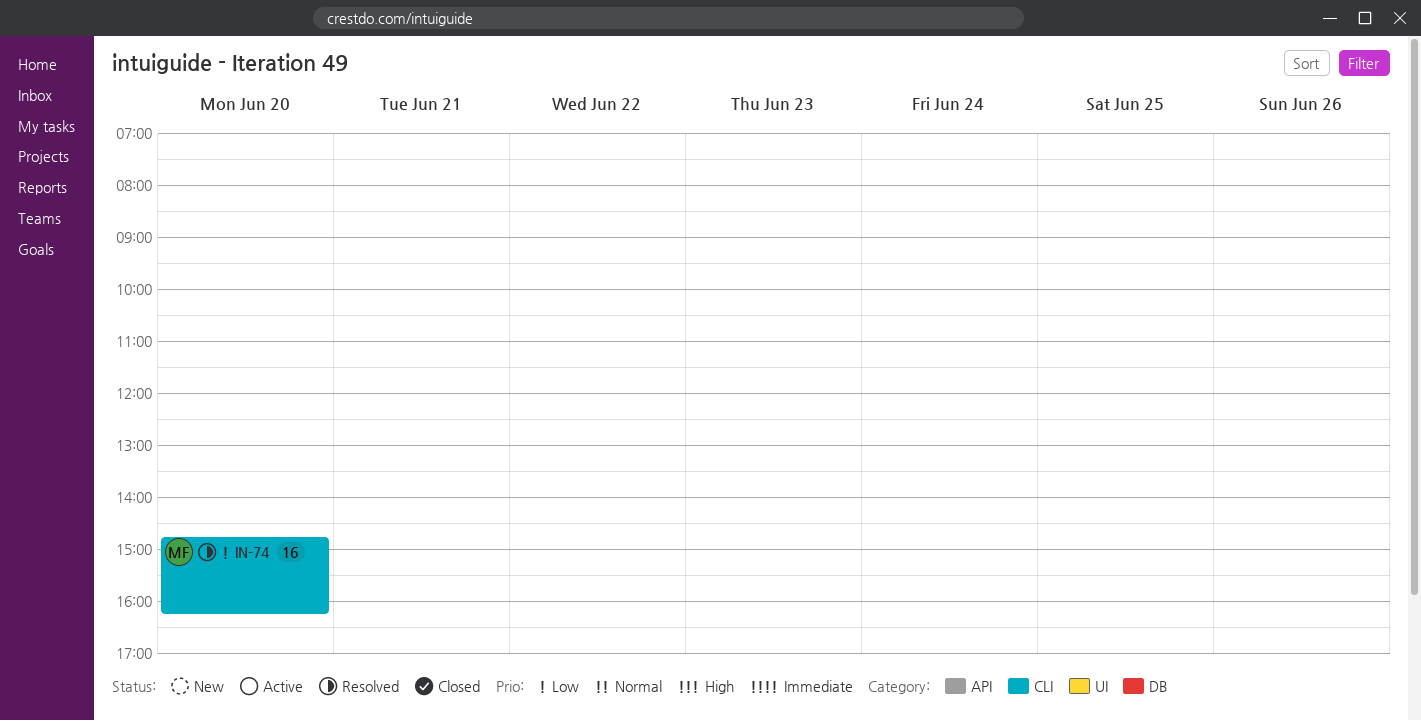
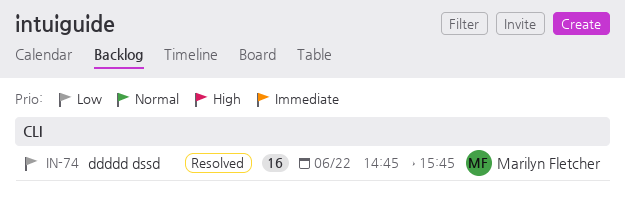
IN-74, day: Jun 20 -> Jun 22
IN-74, ends: 16:15 -> 15:45

